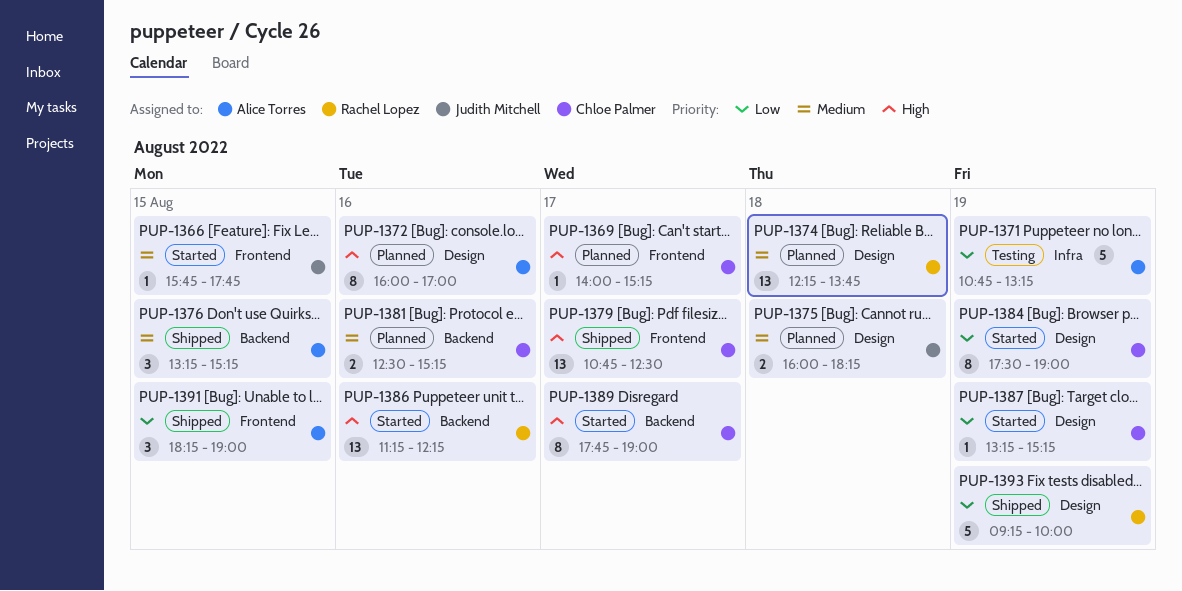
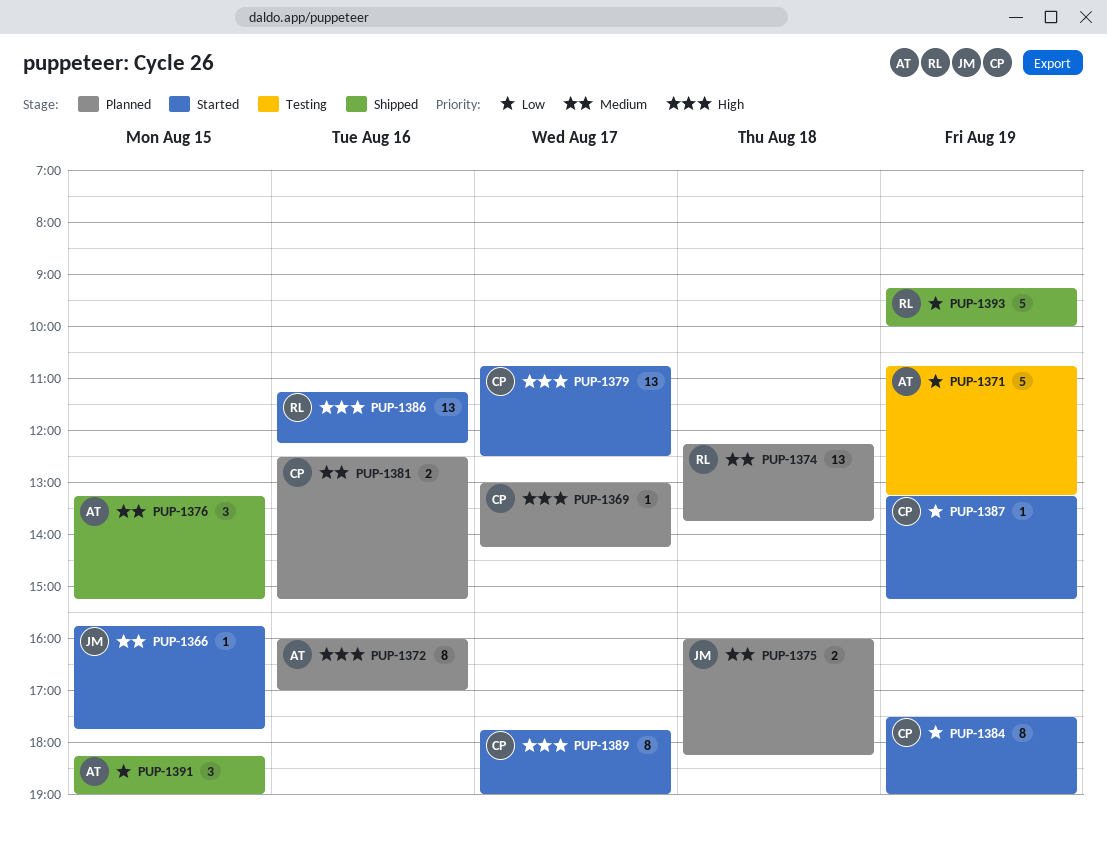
PUP-1369, begins: 14:00 -> 13:00
PUP-1369, ends: 15:15 -> 14:15
PUP-1379, status: Shipped -> Started

